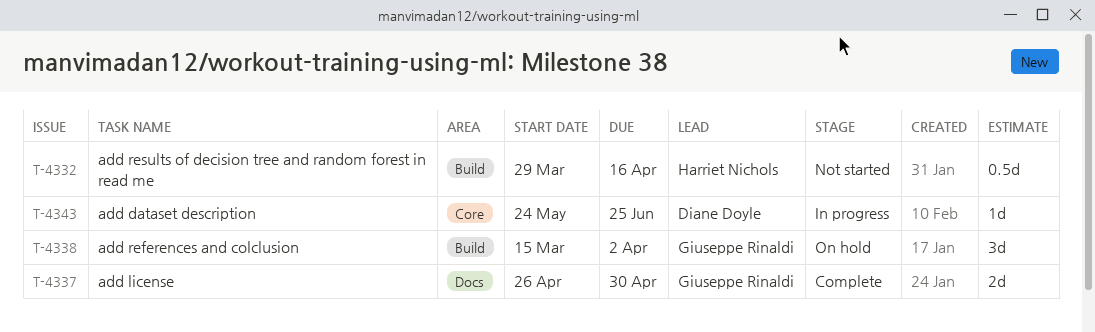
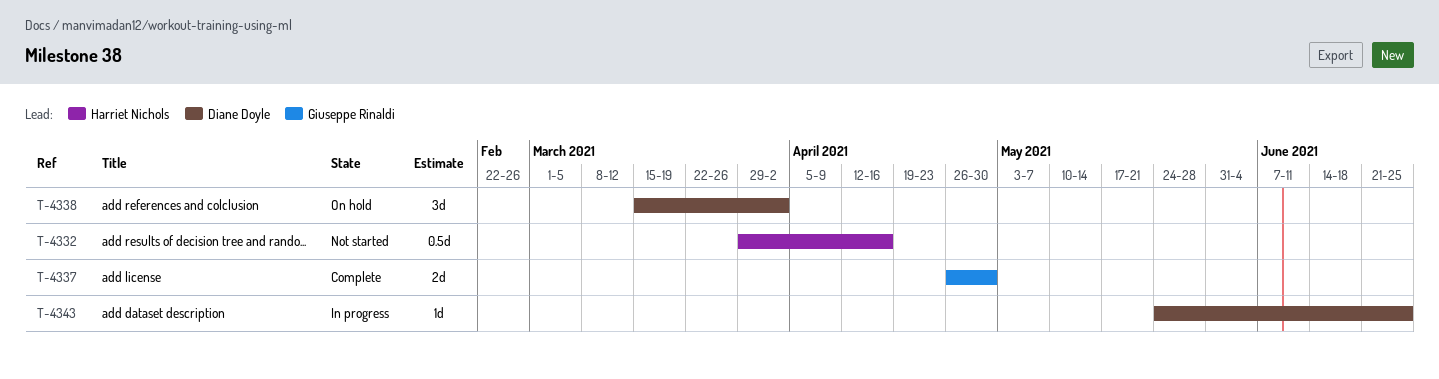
T-4338, owner: Giuseppe Rinaldi -> Diane Doyle

